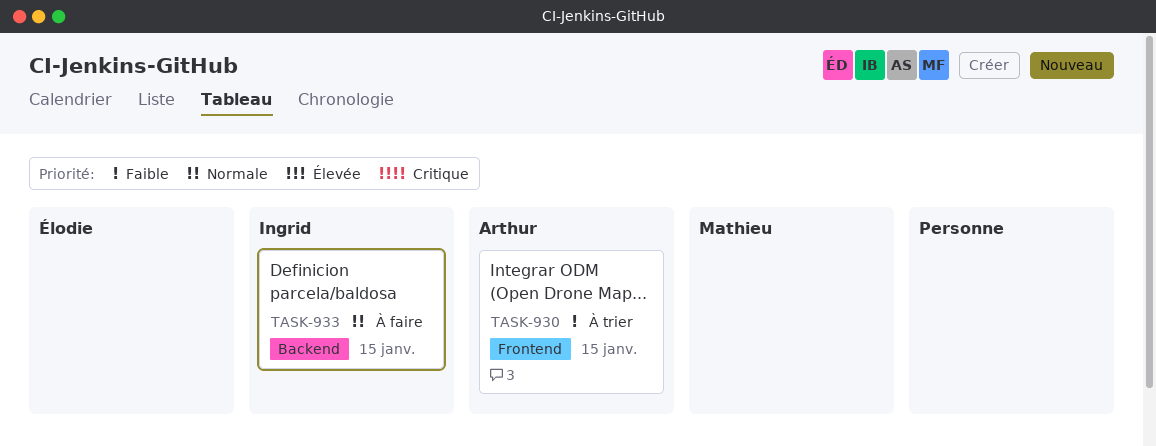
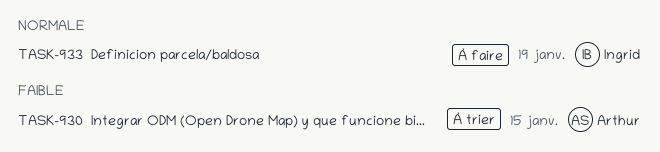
TASK-933, due: Jan 15 -> Jan 19

